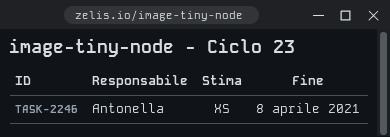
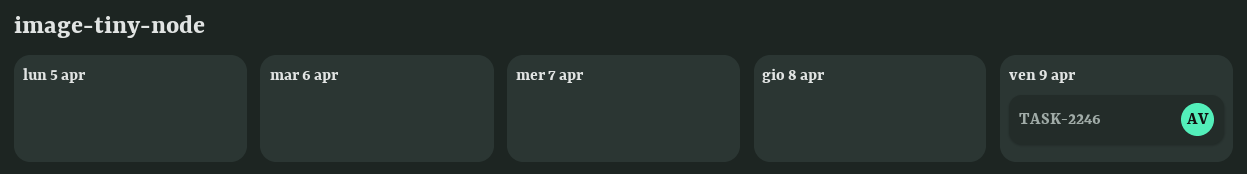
TASK-2246, due: Apr 8 -> Apr 9

